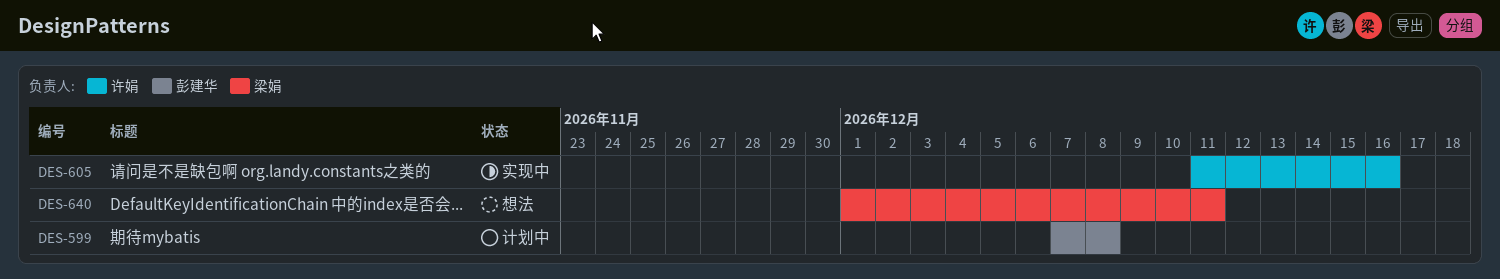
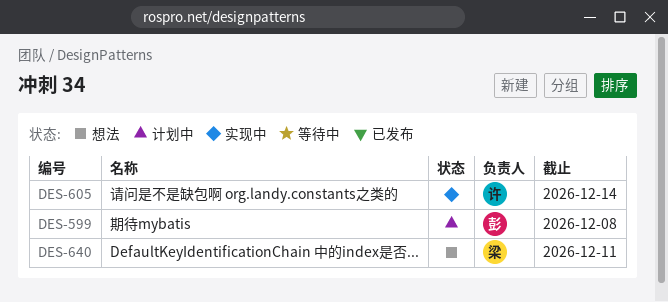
DES-605, due: Dec 16 -> Dec 14

